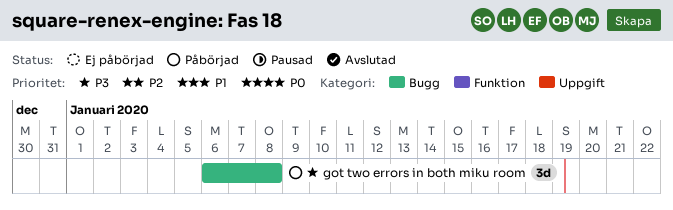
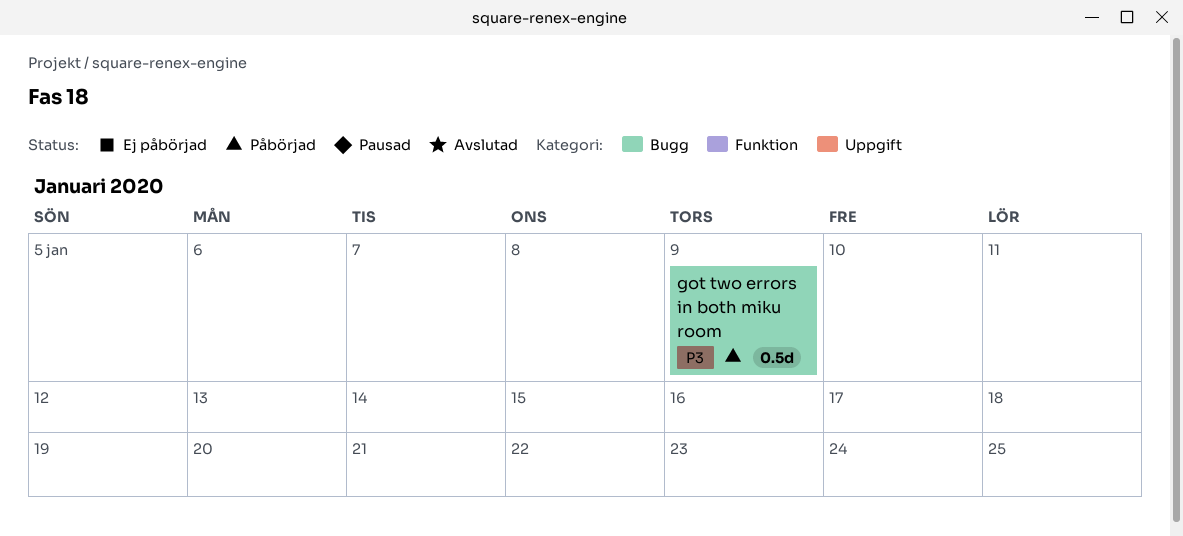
got two errors in both miku room, estimate: 3d -> 0.5d
got two errors in both miku room, due: Jan 8 -> Jan 9

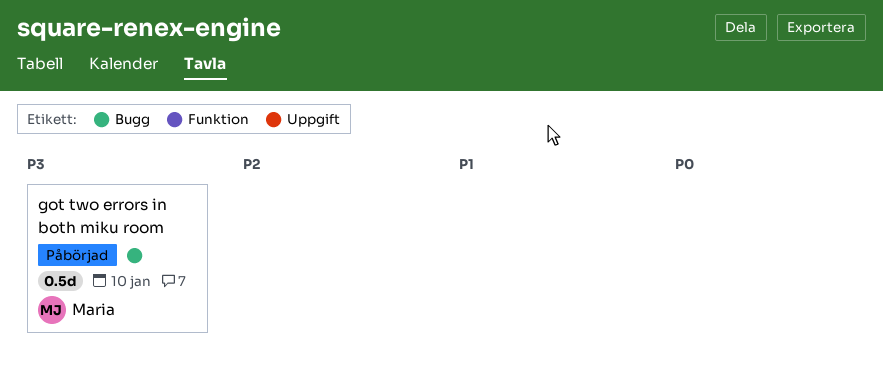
got two errors in both miku room, due: Jan 9 -> Jan 10

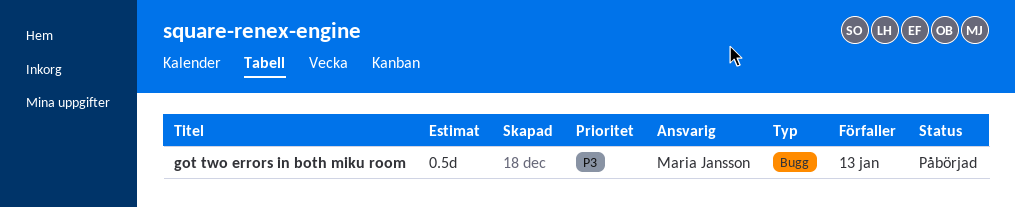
got two errors in both miku room, due: Jan 10 -> Jan 13

